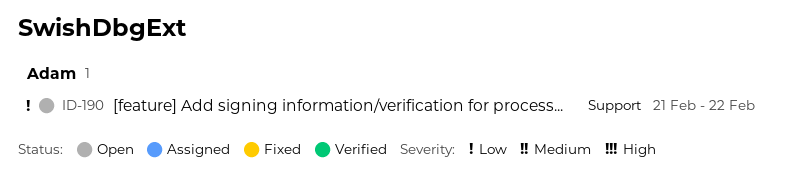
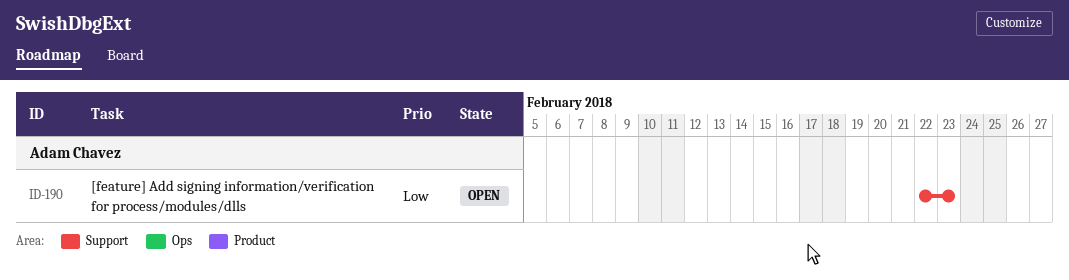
ID-190, start: Feb 21 -> Feb 22
ID-190, due: Feb 22 -> Feb 23

